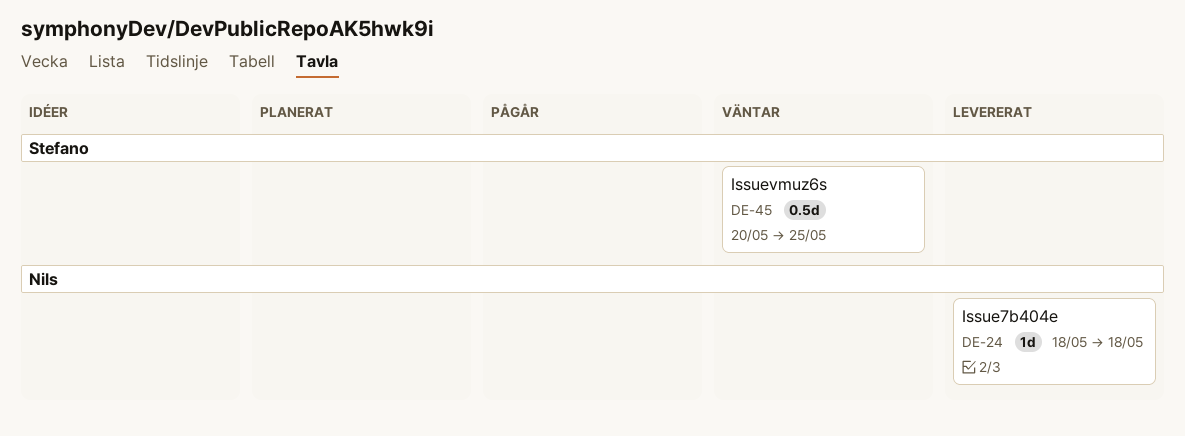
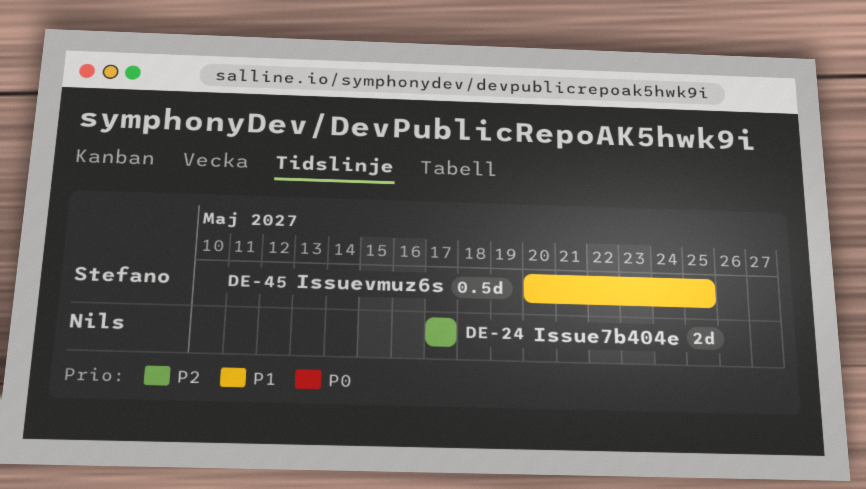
DE-24, estimate: 1d -> 2d
DE-24, start: May 18 -> May 17
DE-24, due: May 18 -> May 17

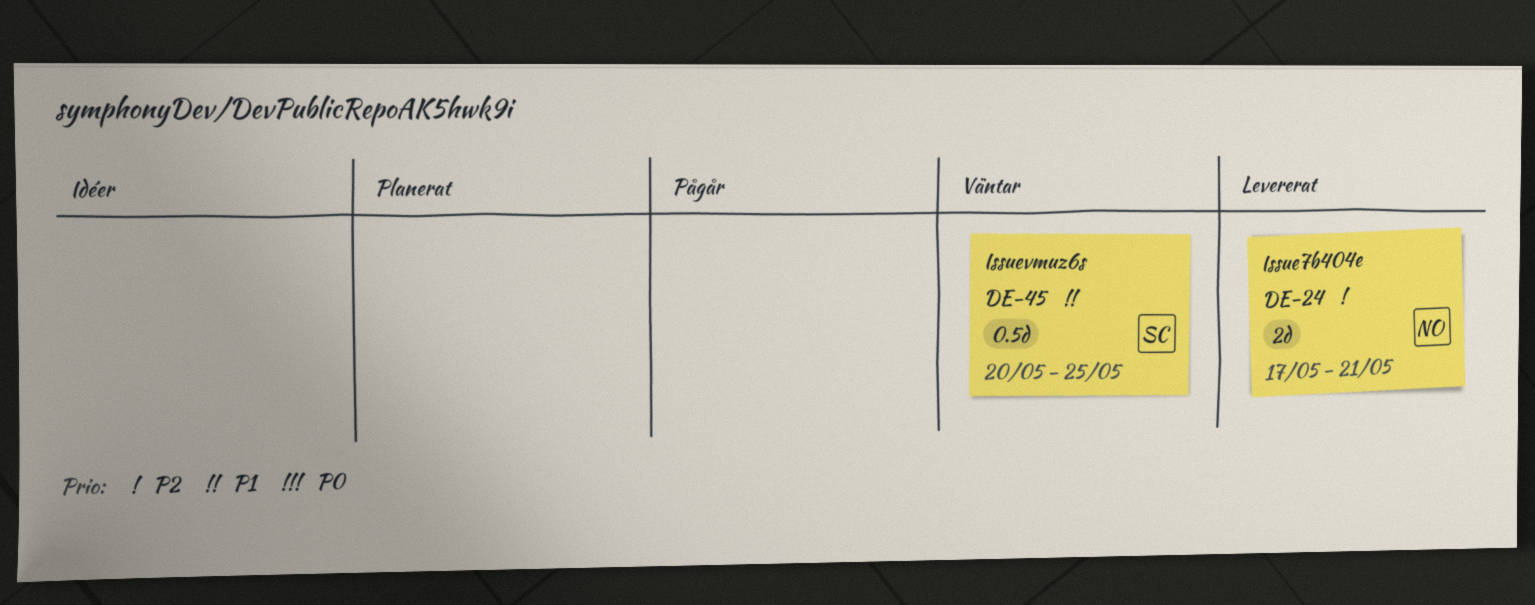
DE-24, due: May 17 -> May 21

